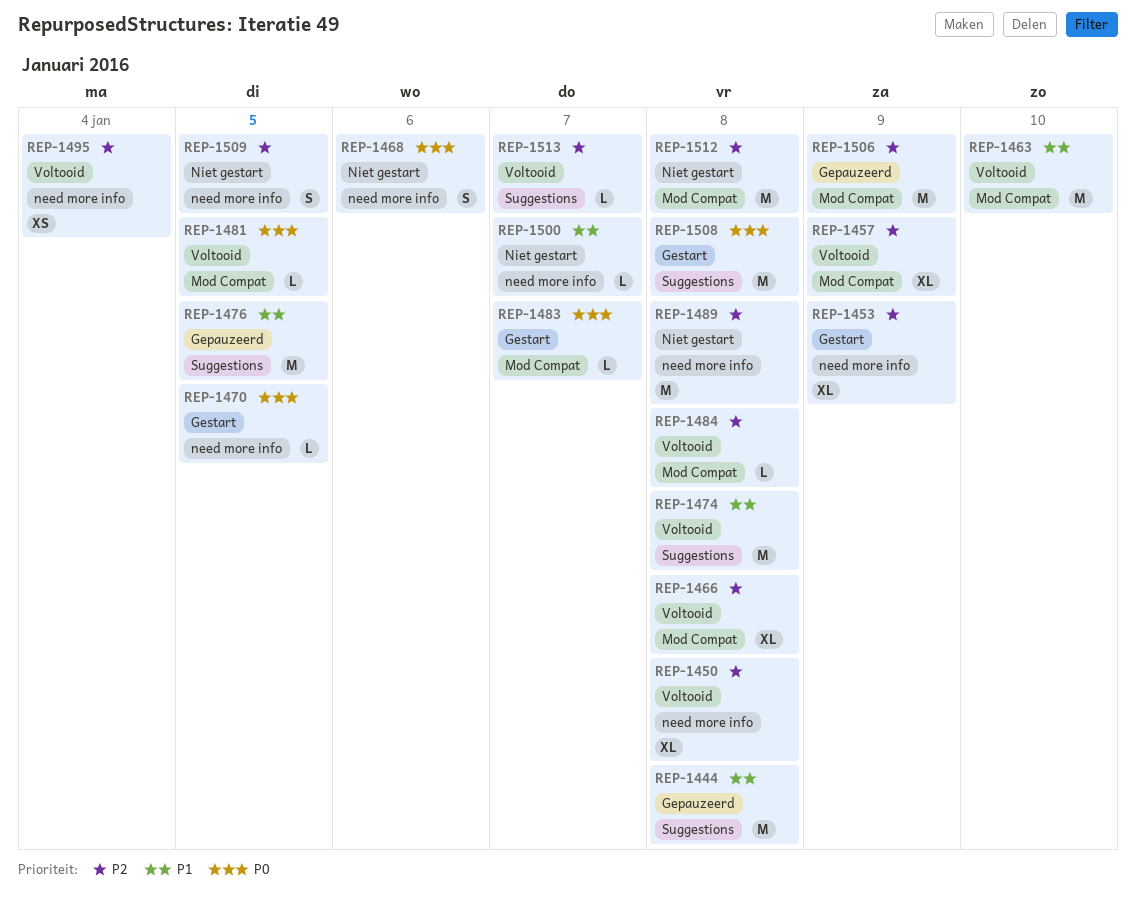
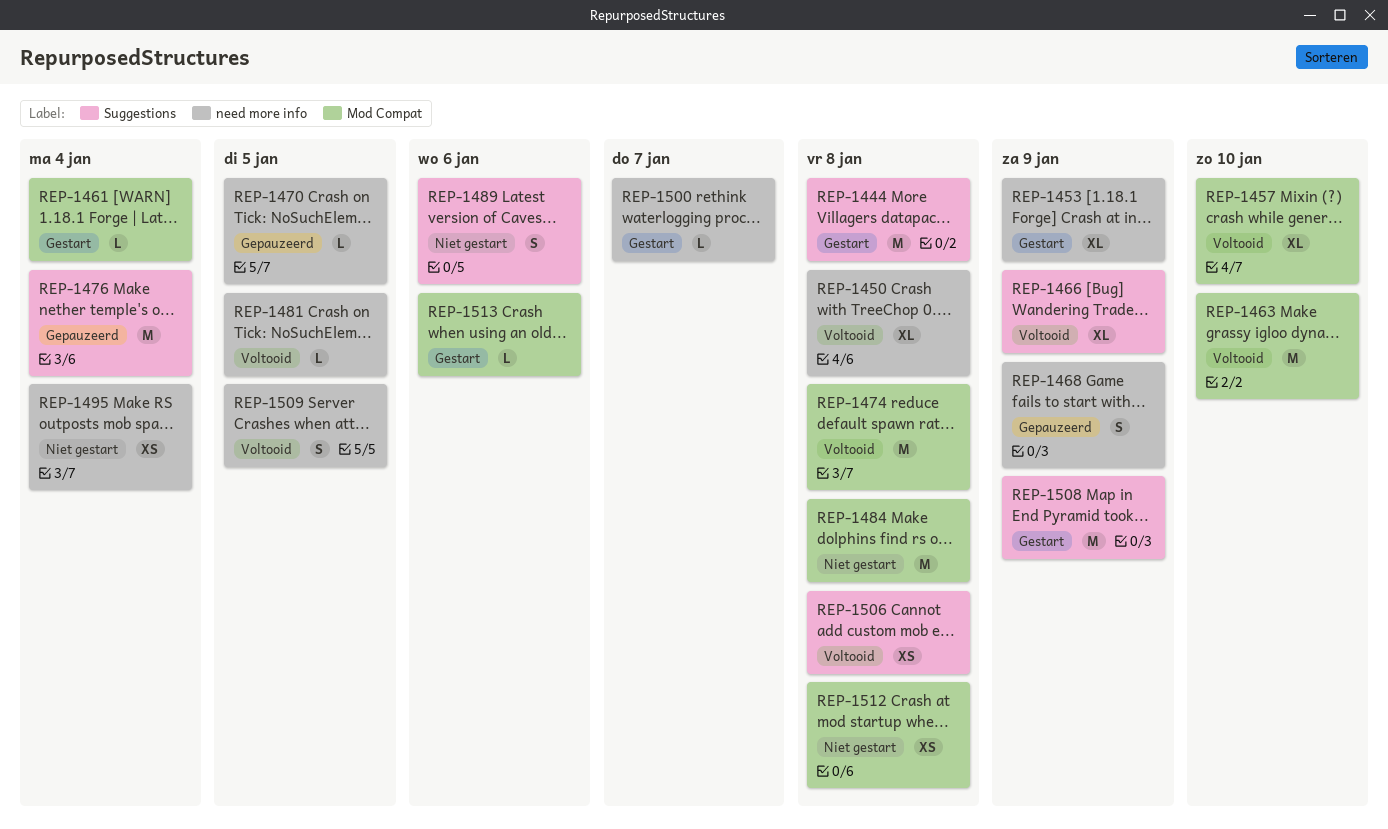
REP-1444, status: Gepauzeerd -> Gestart
REP-1457, due: Jan 9 -> Jan 10
REP-1461: none -> present
REP-1466, label: Mod Compat -> Suggestions
REP-1466, due: Jan 8 -> Jan 9
REP-1468, status: Niet gestart -> Gepauzeerd
REP-1468, due: Jan 6 -> Jan 9
REP-1470, status: Gestart -> Gepauzeerd
REP-1474, label: Suggestions -> Mod Compat
REP-1476, due: Jan 5 -> Jan 4
REP-1481, label: Mod Compat -> need more info
REP-1483: present -> none
REP-1484, status: Voltooid -> Niet gestart
REP-1484, estimate: L -> M
REP-1489, label: need more info -> Suggestions
REP-1489, estimate: M -> S
REP-1489, due: Jan 8 -> Jan 6
REP-1495, status: Voltooid -> Niet gestart
REP-1500, status: Niet gestart -> Gestart
REP-1506, status: Gepauzeerd -> Voltooid
REP-1506, label: Mod Compat -> Suggestions
REP-1506, estimate: M -> XS
REP-1506, due: Jan 9 -> Jan 8
REP-1508, due: Jan 8 -> Jan 9
REP-1509, status: Niet gestart -> Voltooid
REP-1512, estimate: M -> XS
REP-1513, status: Voltooid -> Gestart
REP-1513, label: Suggestions -> Mod Compat
REP-1513, due: Jan 7 -> Jan 6

